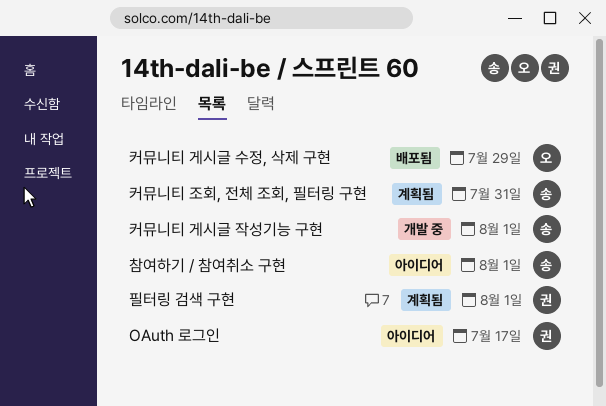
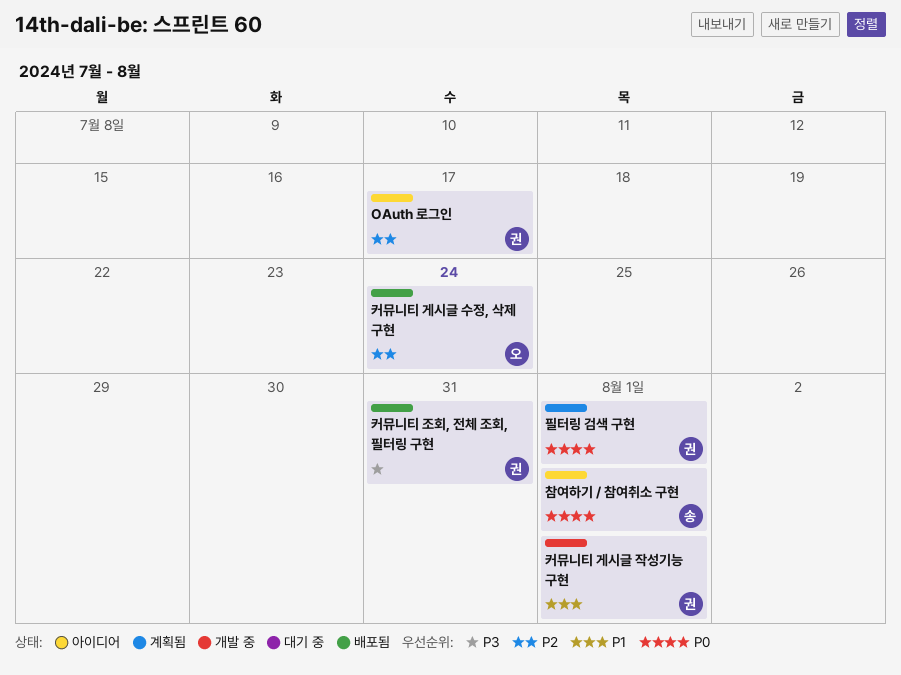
커뮤니티 게시글 수정, 삭제 구현, due: Jul 29 -> Jul 24
커뮤니티 게시글 작성기능 구현, owner: 송 -> 권
커뮤니티 조회, 전체 조회, 필터링 구현, status: 계획됨 -> 배포됨
커뮤니티 조회, 전체 조회, 필터링 구현, owner: 송 -> 권

